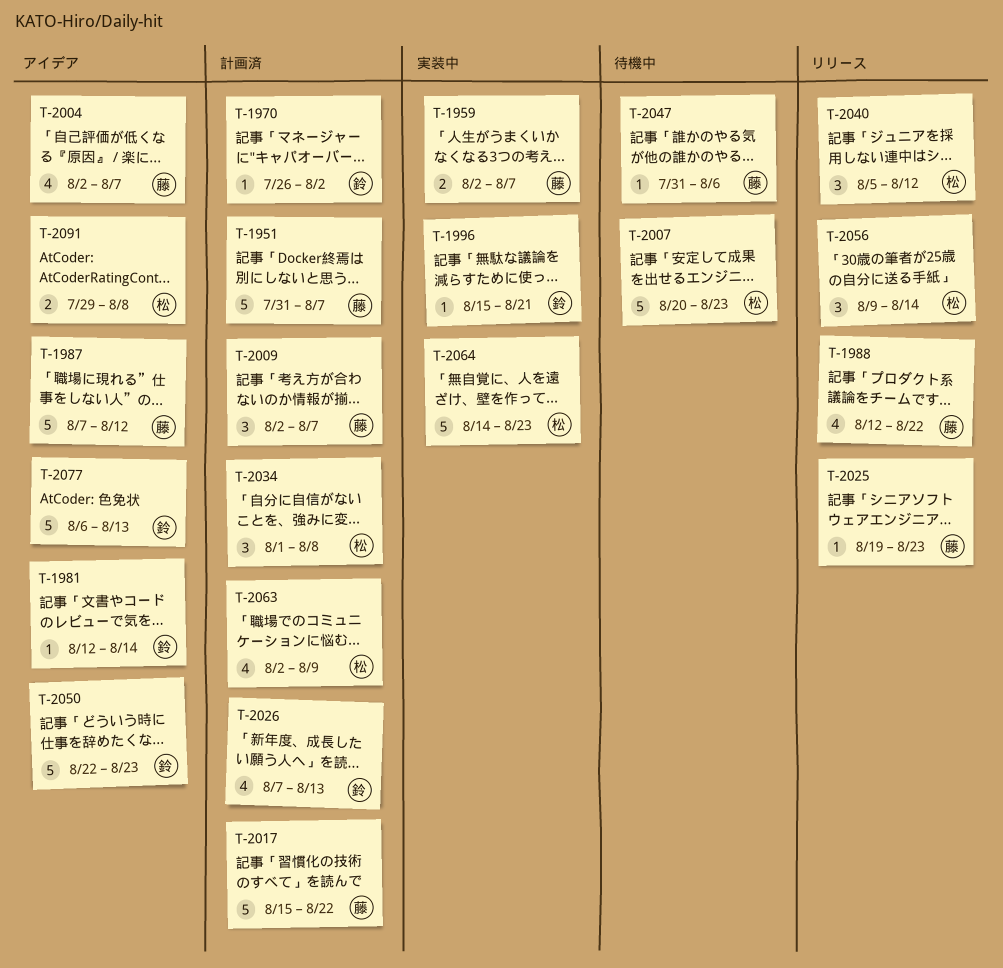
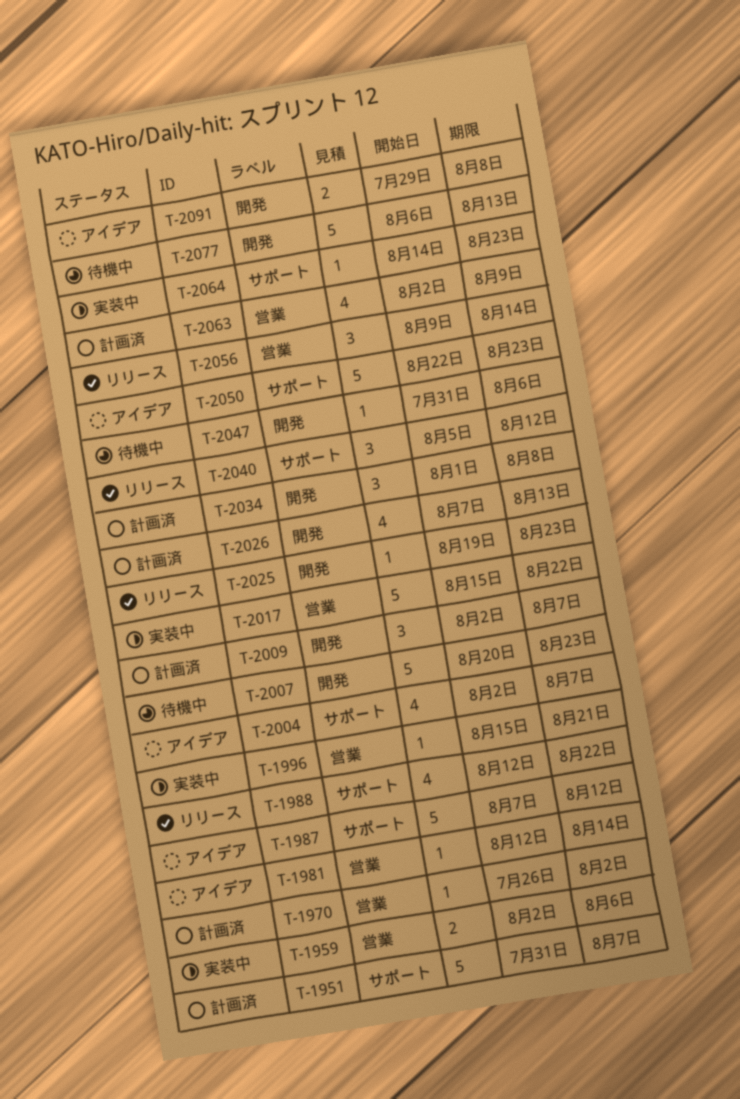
T-1959, due: Aug 7 -> Aug 6
T-2017, status: 計画済 -> 実装中
T-2064, estimate: 5 -> 1
T-2077, status: アイデア -> 待機中

